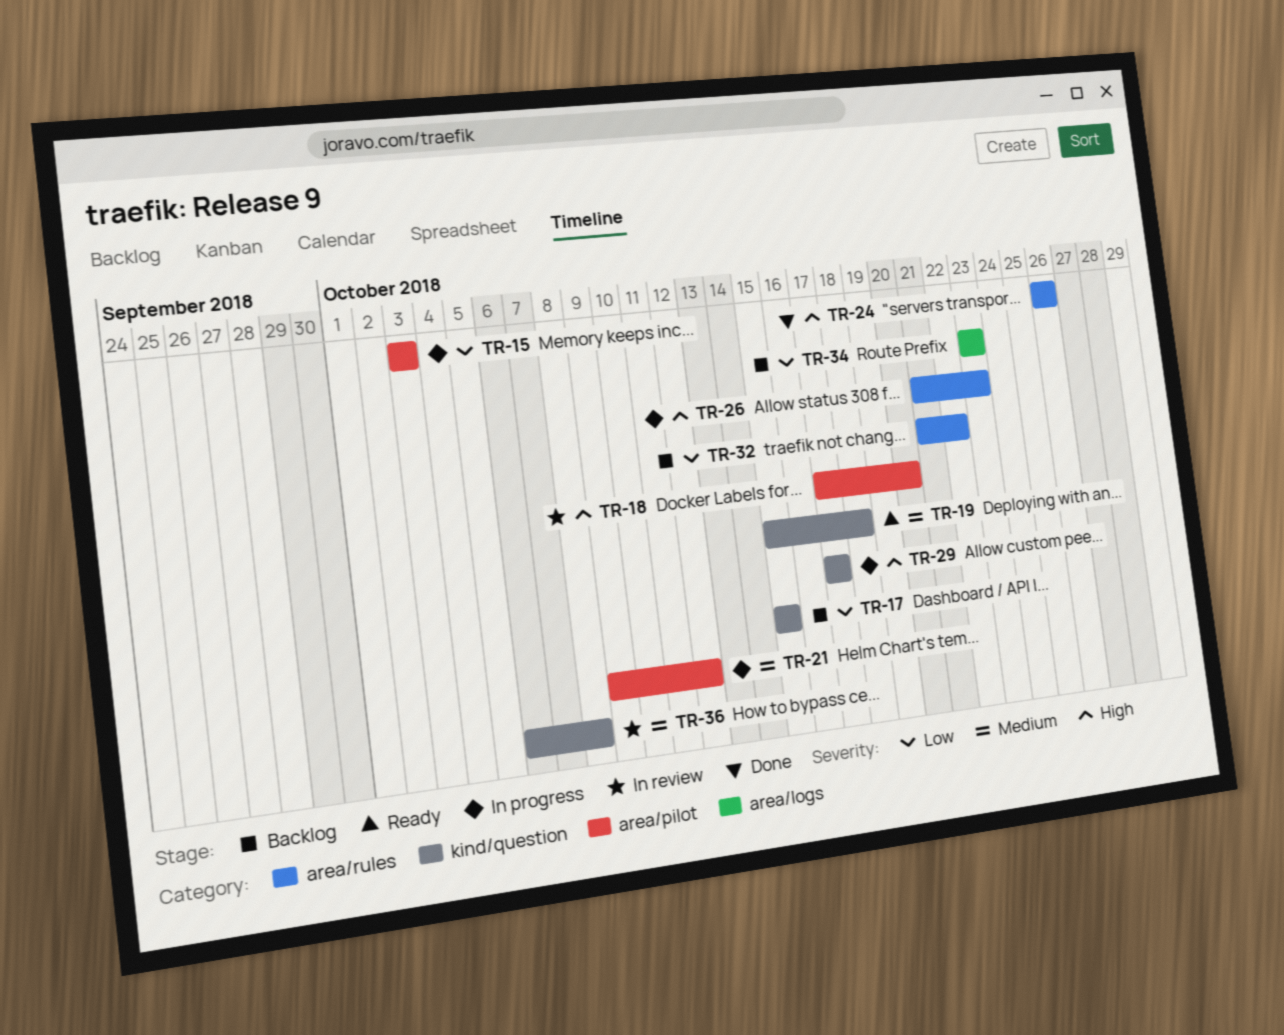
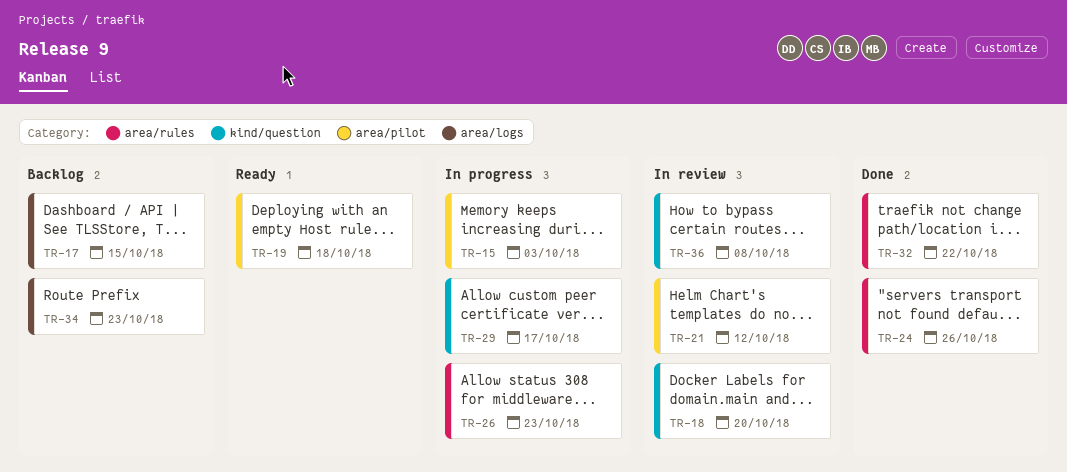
TR-17, label: kind/question -> area/logs
TR-18, label: area/pilot -> kind/question
TR-19, label: kind/question -> area/pilot
TR-21, status: In progress -> In review
TR-32, status: Backlog -> Done

